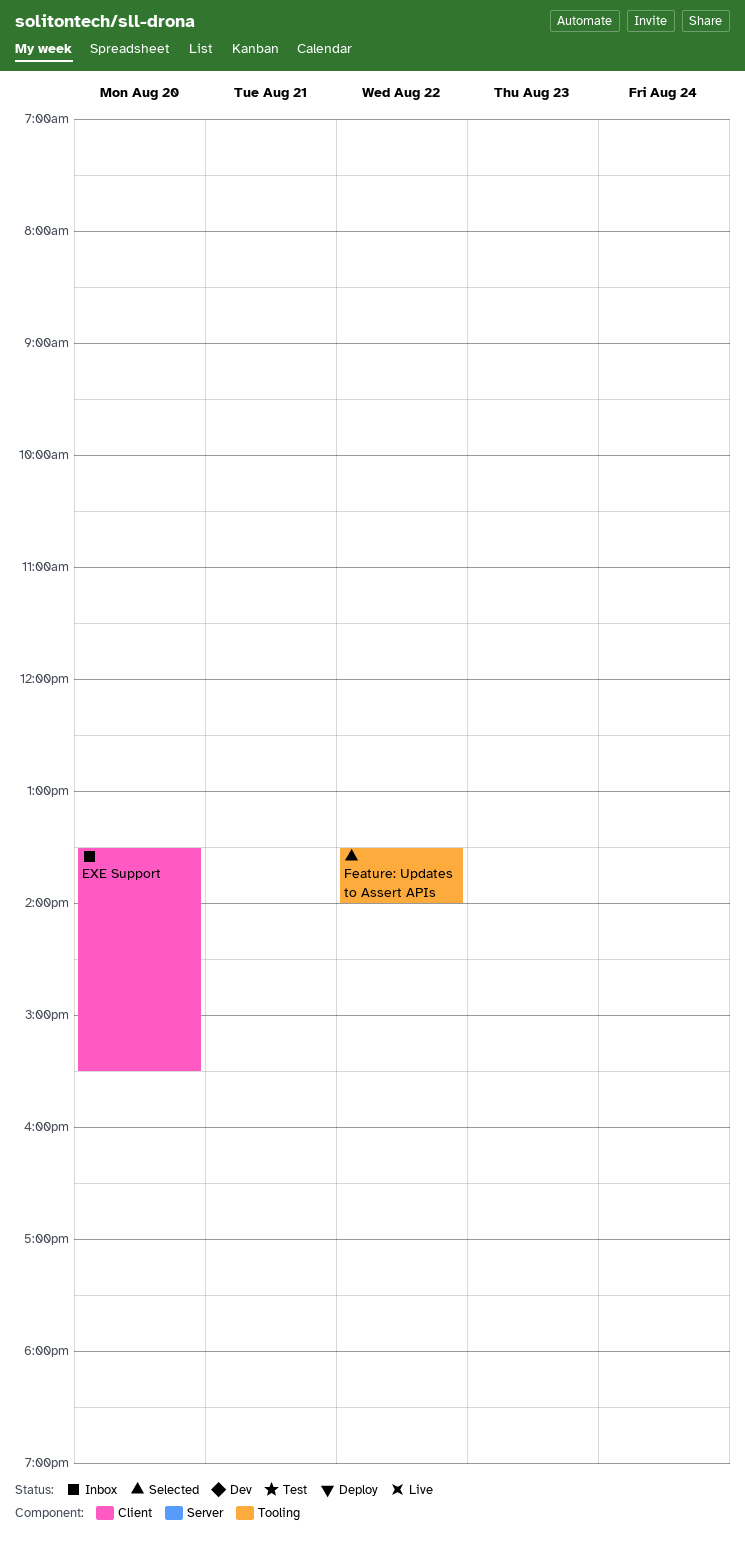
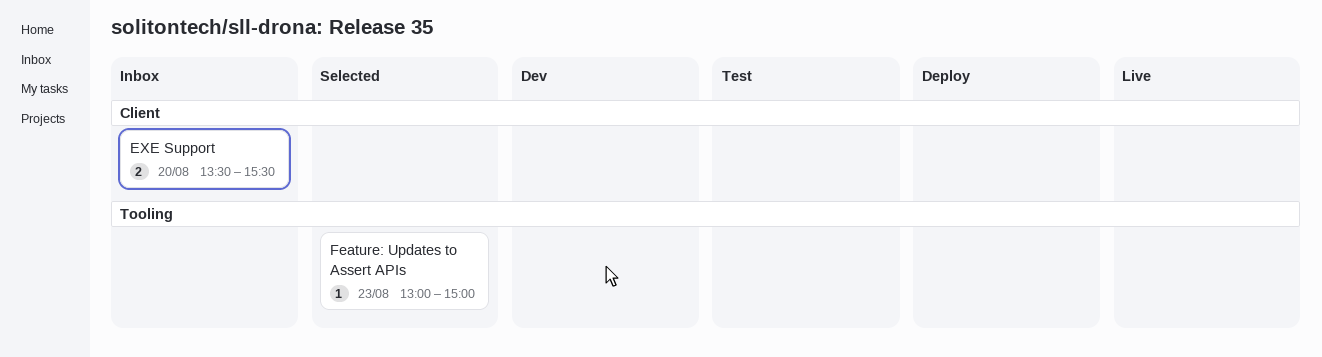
Feature: Updates to Assert APIs, day: Aug 22 -> Aug 23
Feature: Updates to Assert APIs, begins: 13:30 -> 13:00
Feature: Updates to Assert APIs, ends: 14:00 -> 15:00

